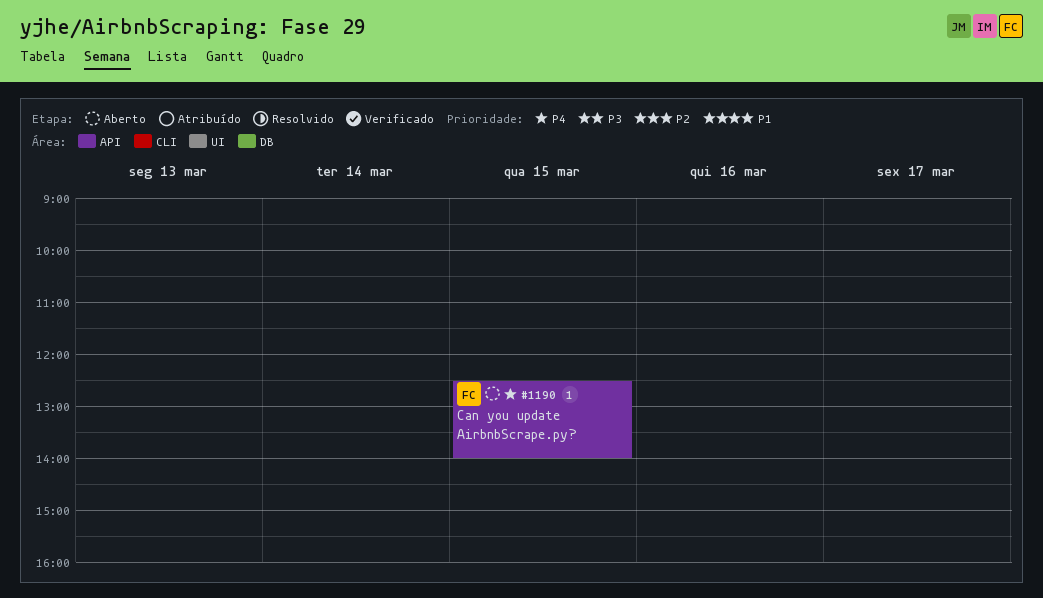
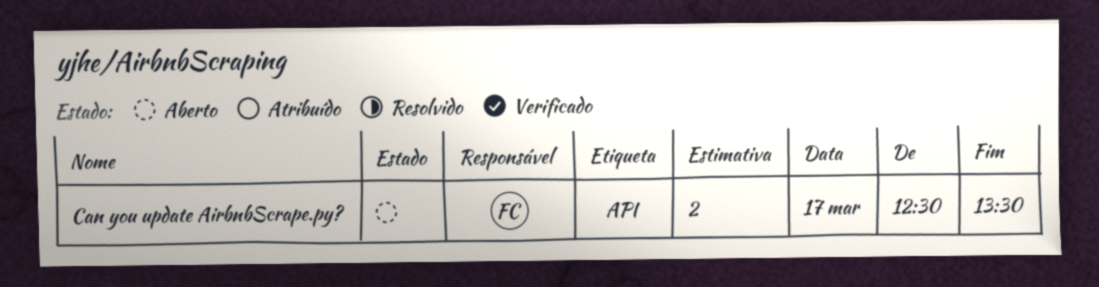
Can you update AirbnbScrape.py?, estimate: 1 -> 2
Can you update AirbnbScrape.py?, day: Mar 15 -> Mar 17
Can you update AirbnbScrape.py?, ends: 14:00 -> 13:30

